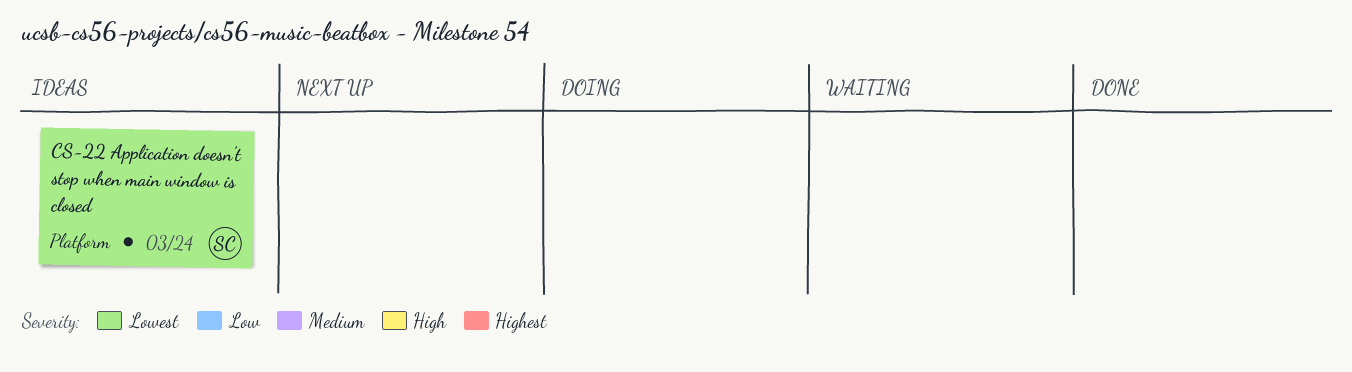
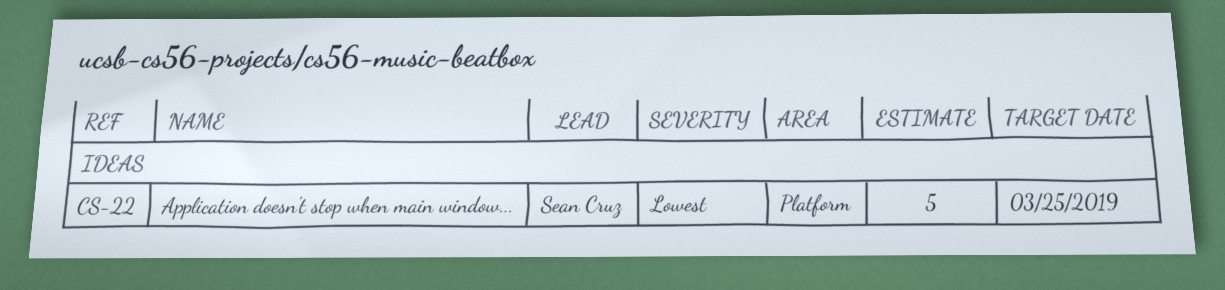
CS-22, estimate: 1 -> 5
CS-22, due: Mar 24 -> Mar 25

